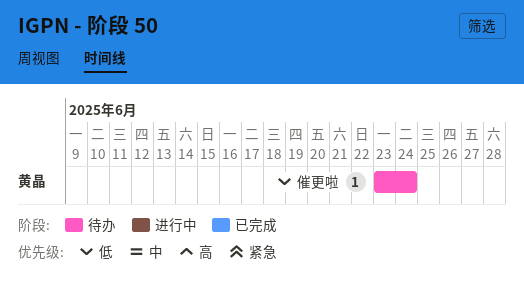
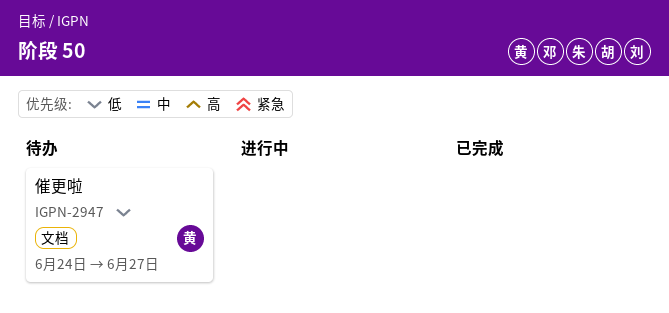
催更啦, start: Jun 23 -> Jun 24
催更啦, due: Jun 24 -> Jun 27

